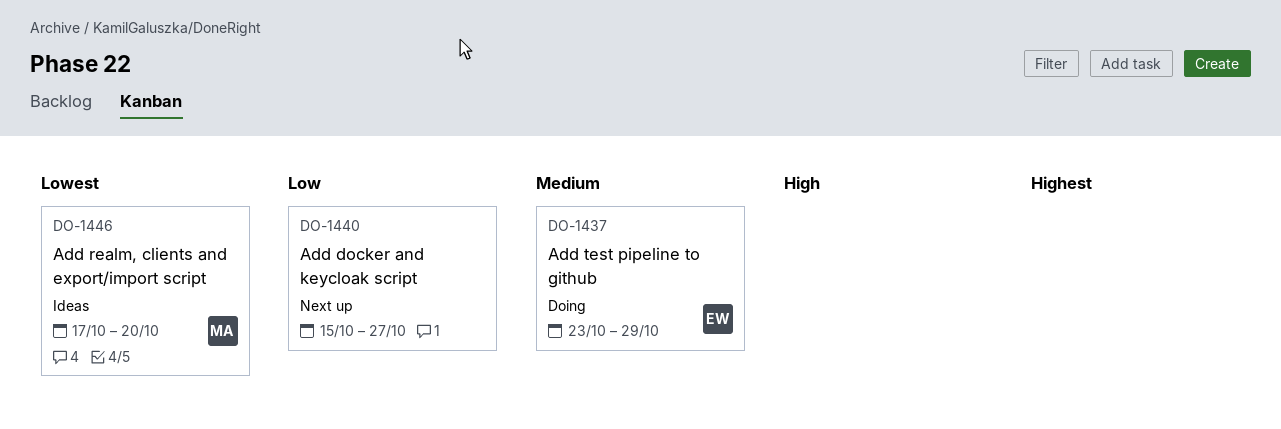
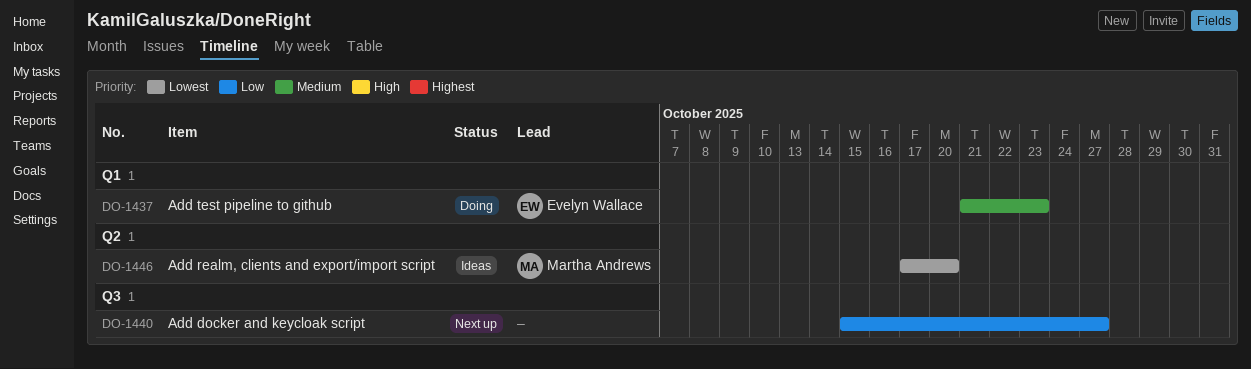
DO-1437, start: Oct 23 -> Oct 21
DO-1437, due: Oct 29 -> Oct 23

